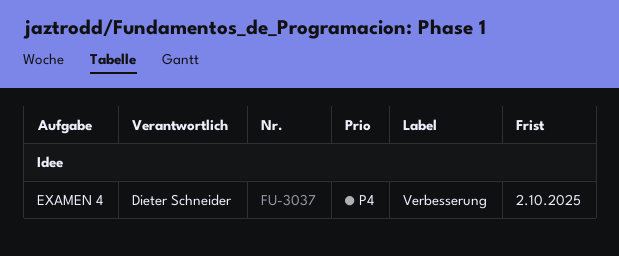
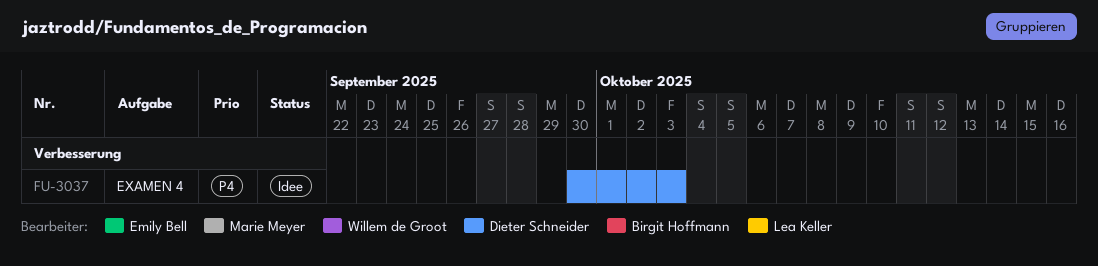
FU-3037, due: Oct 2 -> Oct 3

